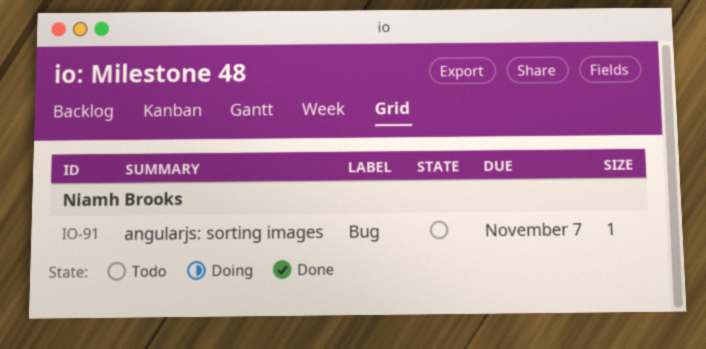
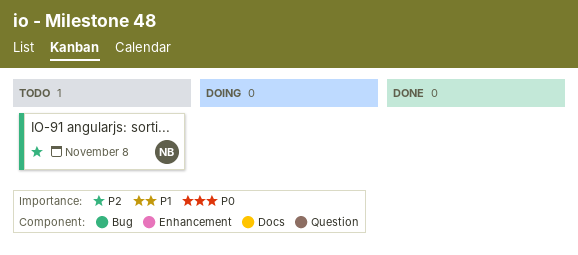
IO-91, due: Nov 7 -> Nov 8

